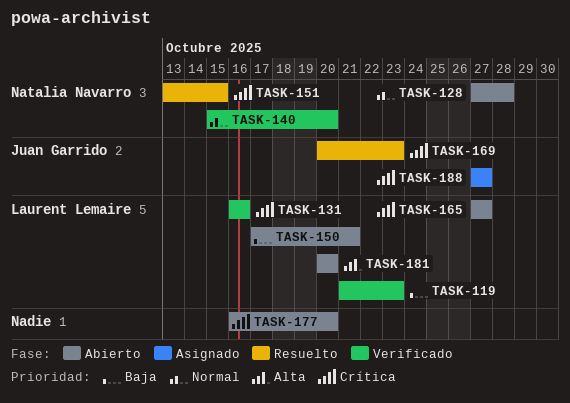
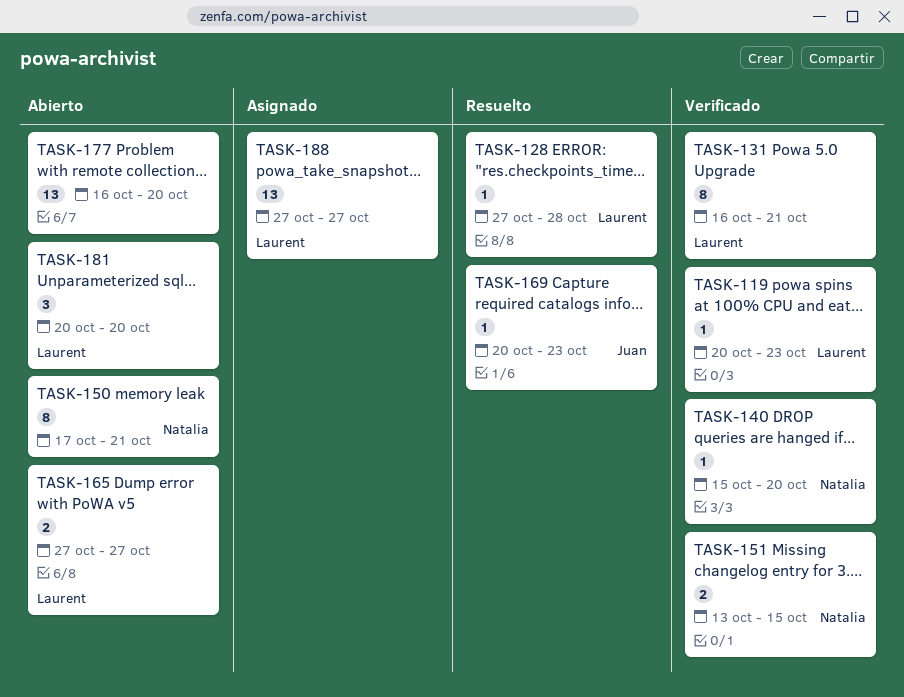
TASK-119, start: Oct 21 -> Oct 20
TASK-128, status: Abierto -> Resuelto
TASK-128, owner: Natalia Navarro -> Laurent Lemaire
TASK-131, due: Oct 16 -> Oct 21
TASK-150, owner: Laurent Lemaire -> Natalia Navarro
TASK-151, status: Resuelto -> Verificado
TASK-188, owner: Juan Garrido -> Laurent Lemaire

